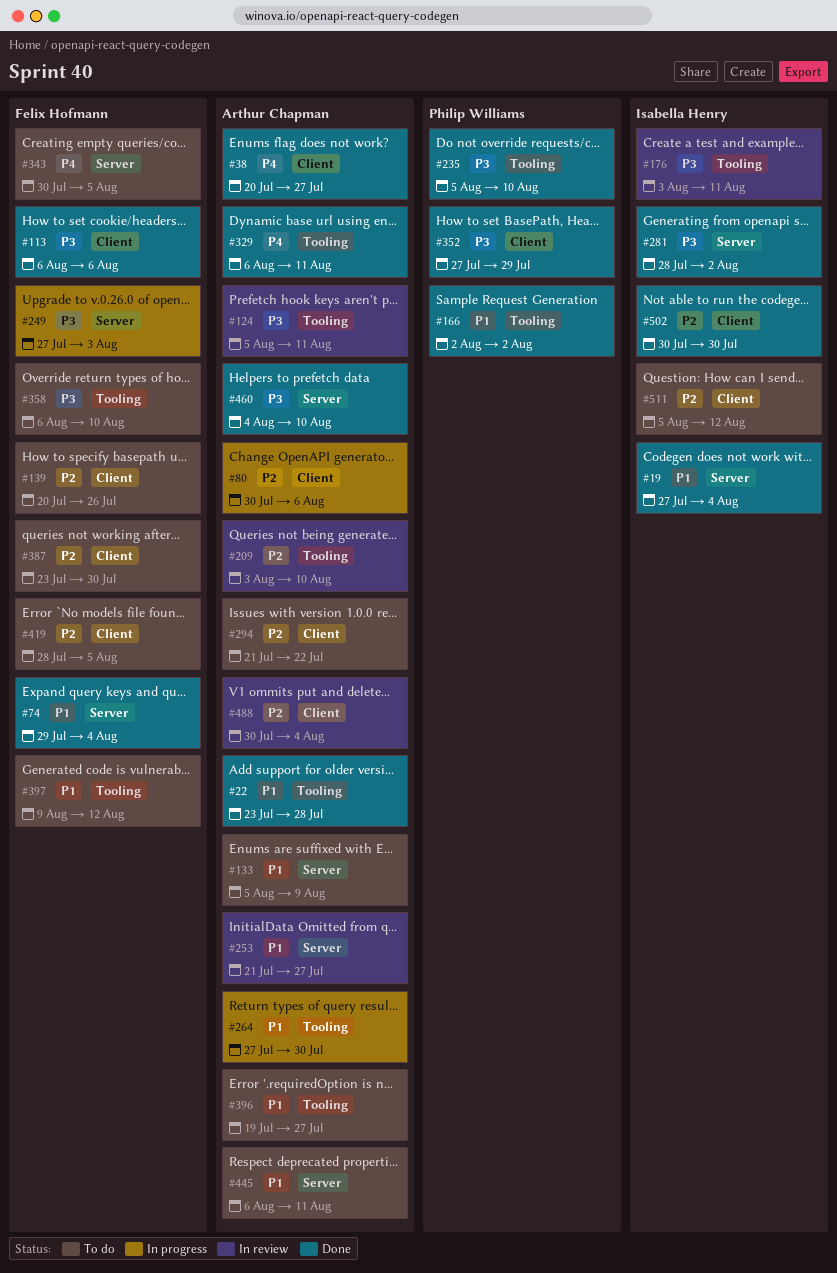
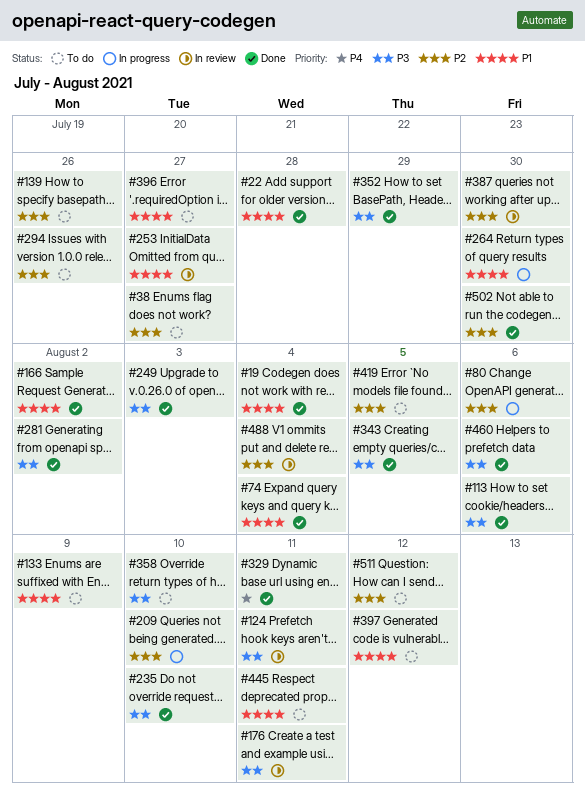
#38, status: Done -> To do
#38, priority: P4 -> P2
#209, status: In review -> In progress
#249, status: In progress -> Done
#294, due: Jul 22 -> Jul 26
#343, status: To do -> Done
#343, priority: P4 -> P3
#387, status: To do -> In review
#460, due: Aug 10 -> Aug 6

